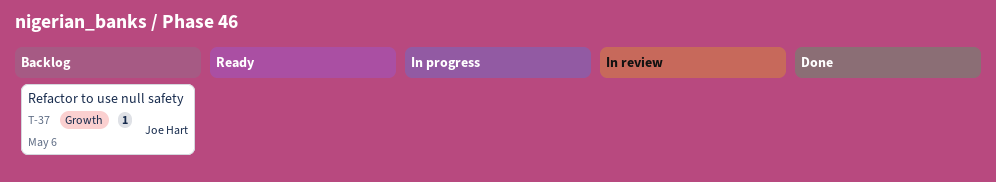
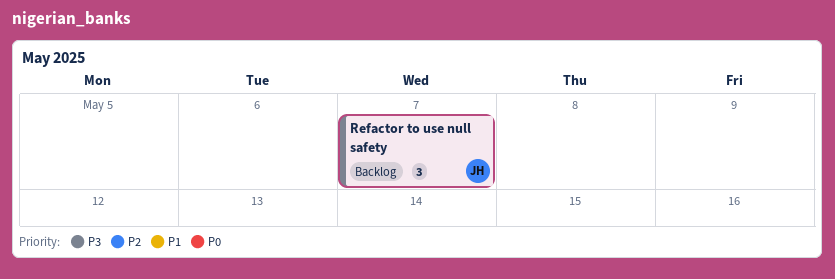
Refactor to use null safety, estimate: 1 -> 3
Refactor to use null safety, due: May 6 -> May 7

